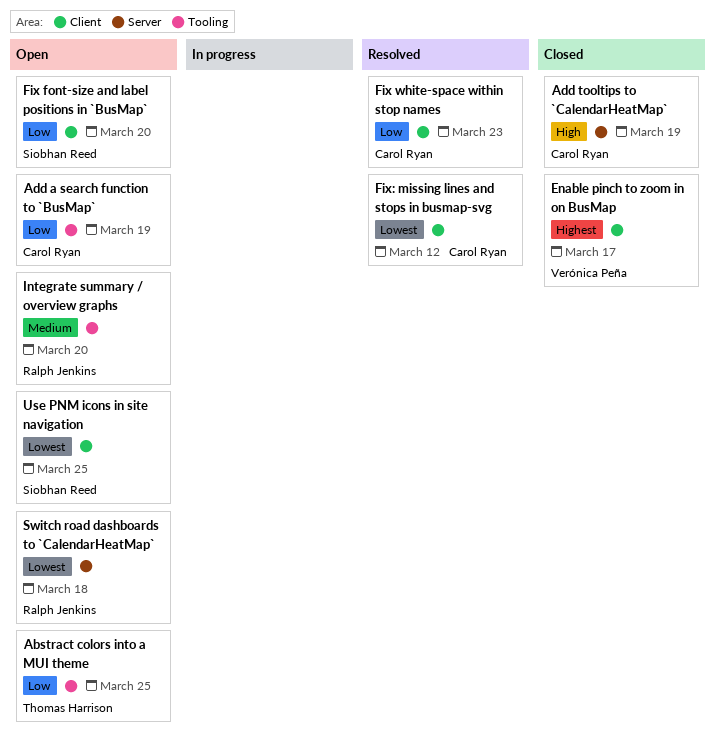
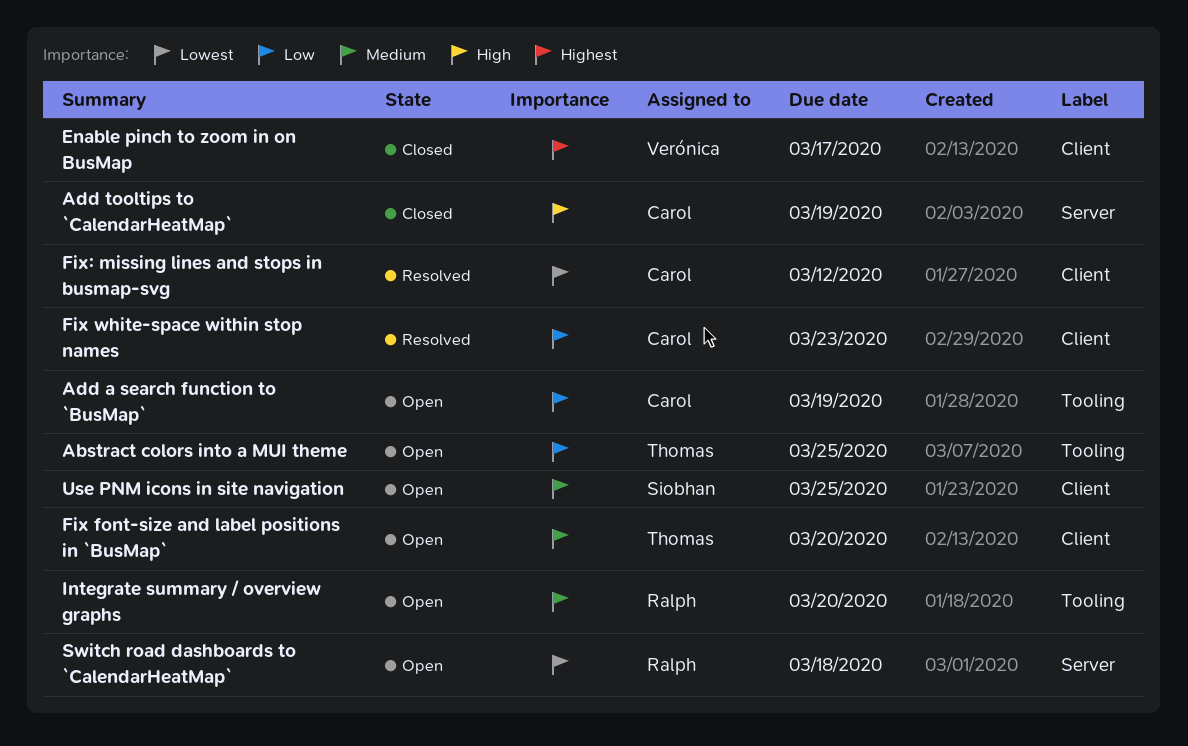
Fix font-size and label positions in `BusMap`, owner: Siobhan Reed -> Thomas Harrison
Fix font-size and label positions in `BusMap`, priority: Low -> Medium
Use PNM icons in site navigation, priority: Lowest -> Medium

